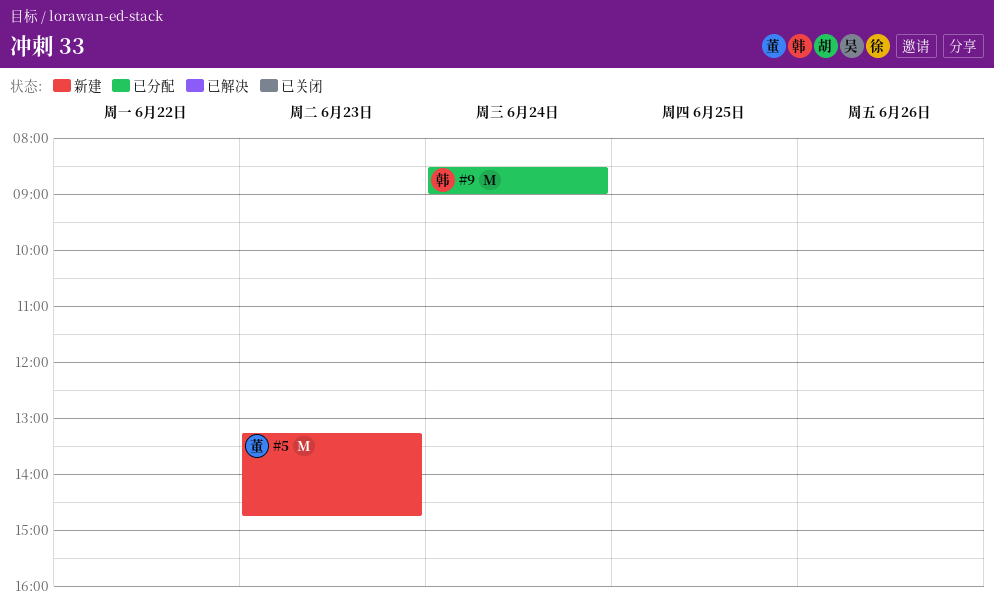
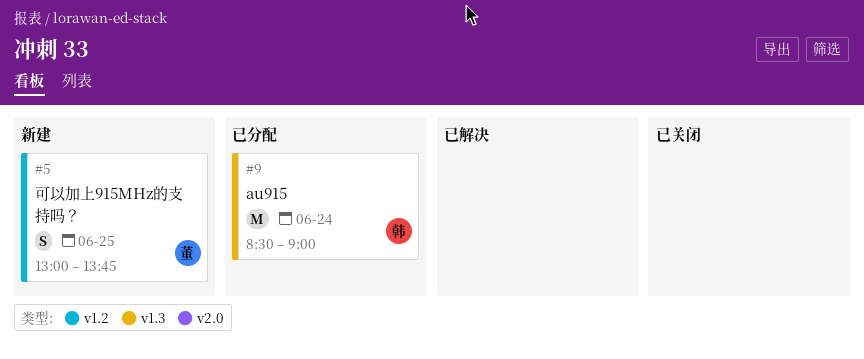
#5, estimate: M -> S
#5, day: Jun 23 -> Jun 25
#5, begins: 13:15 -> 13:00
#5, ends: 14:45 -> 13:45

